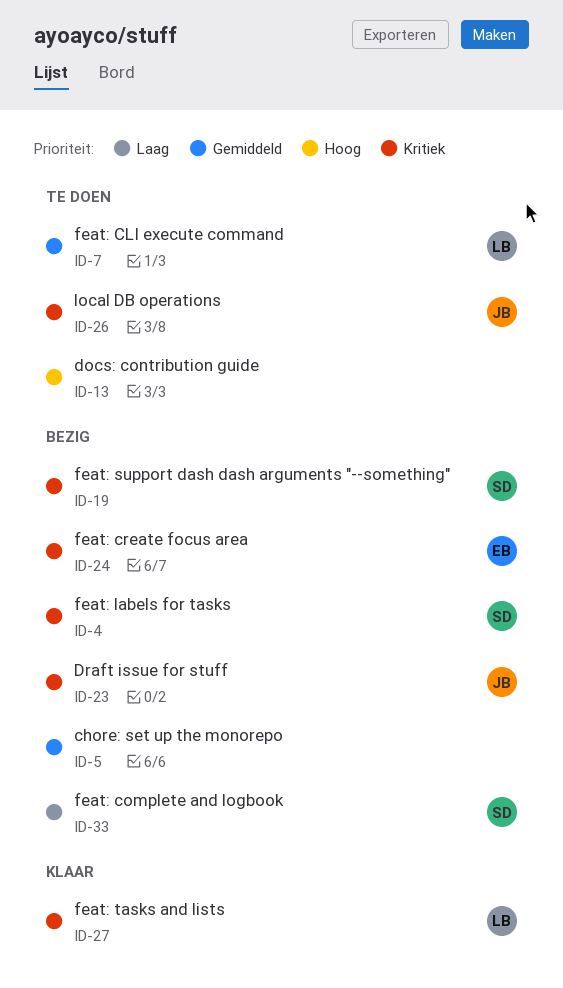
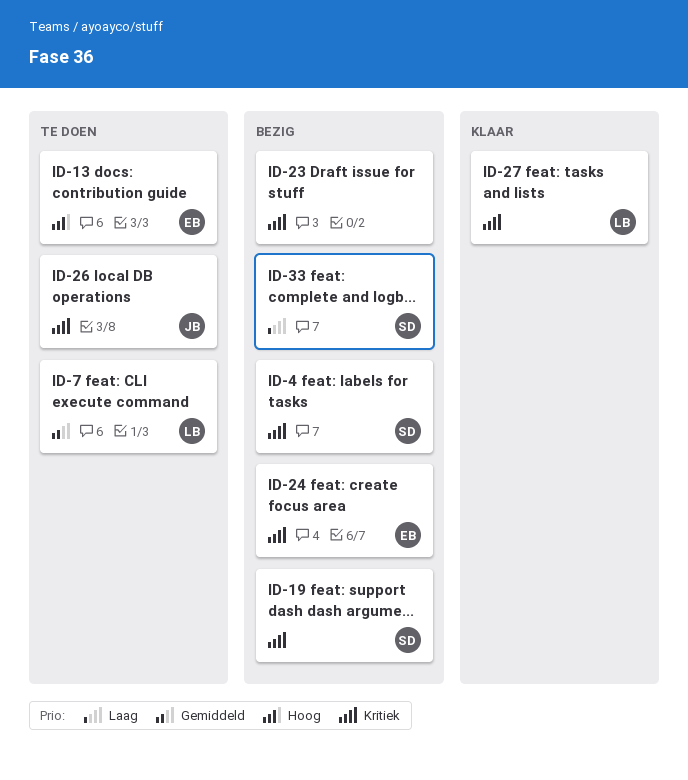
ID-5: present -> none
ID-13, owner: none -> EB
ID-23, owner: JB -> none

